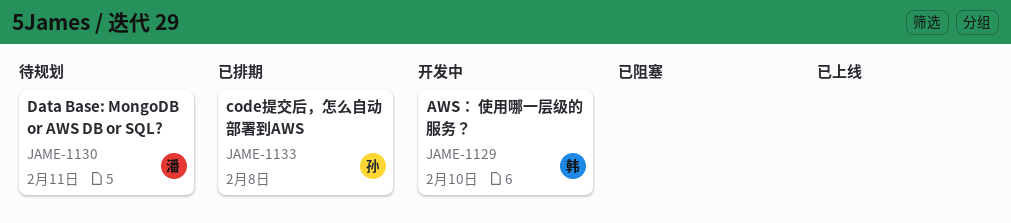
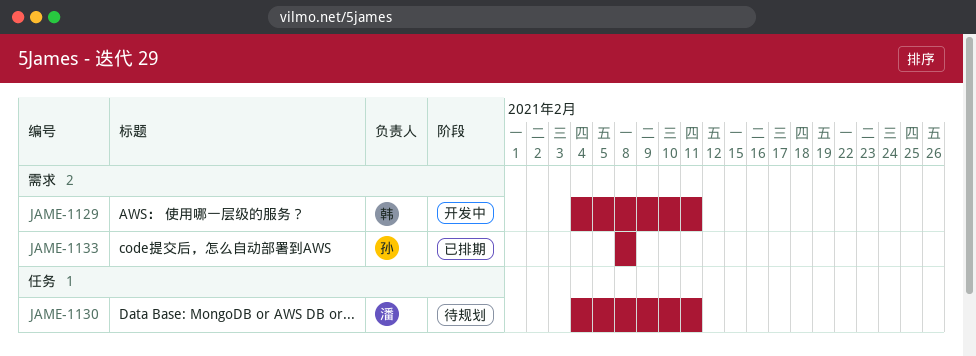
JAME-1129, due: Feb 10 -> Feb 11

